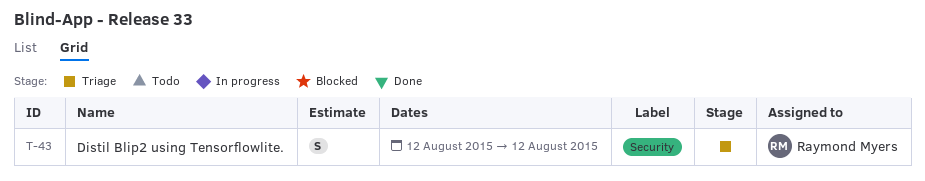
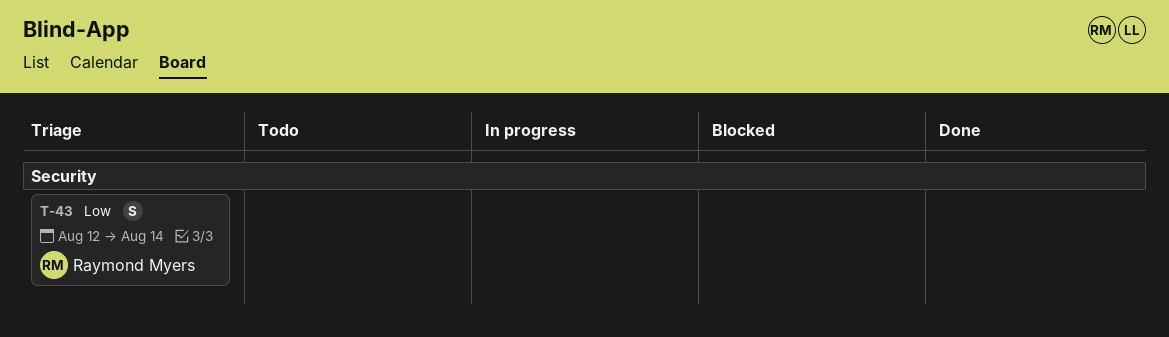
T-43, due: Aug 12 -> Aug 14

